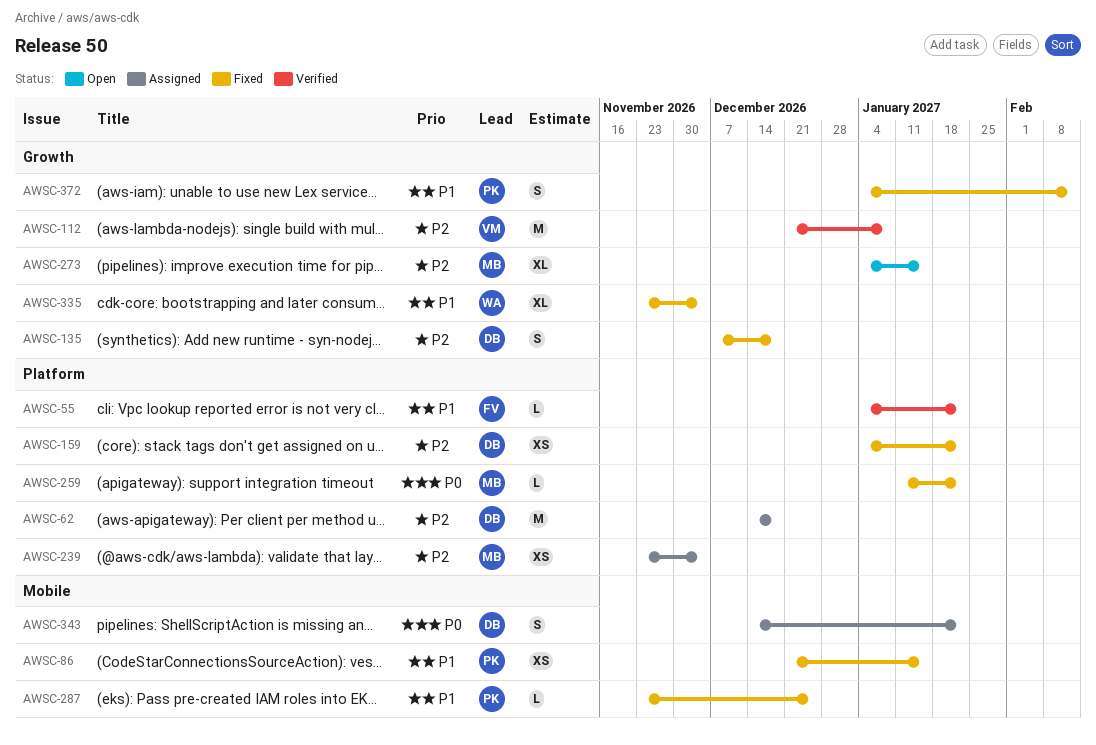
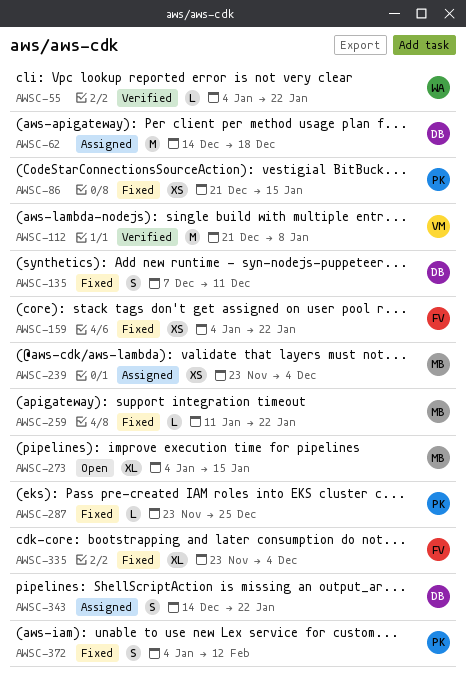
AWSC-55, owner: FV -> WA
AWSC-135, due: Dec 18 -> Dec 11
AWSC-159, owner: DB -> FV
AWSC-335, owner: WA -> FV

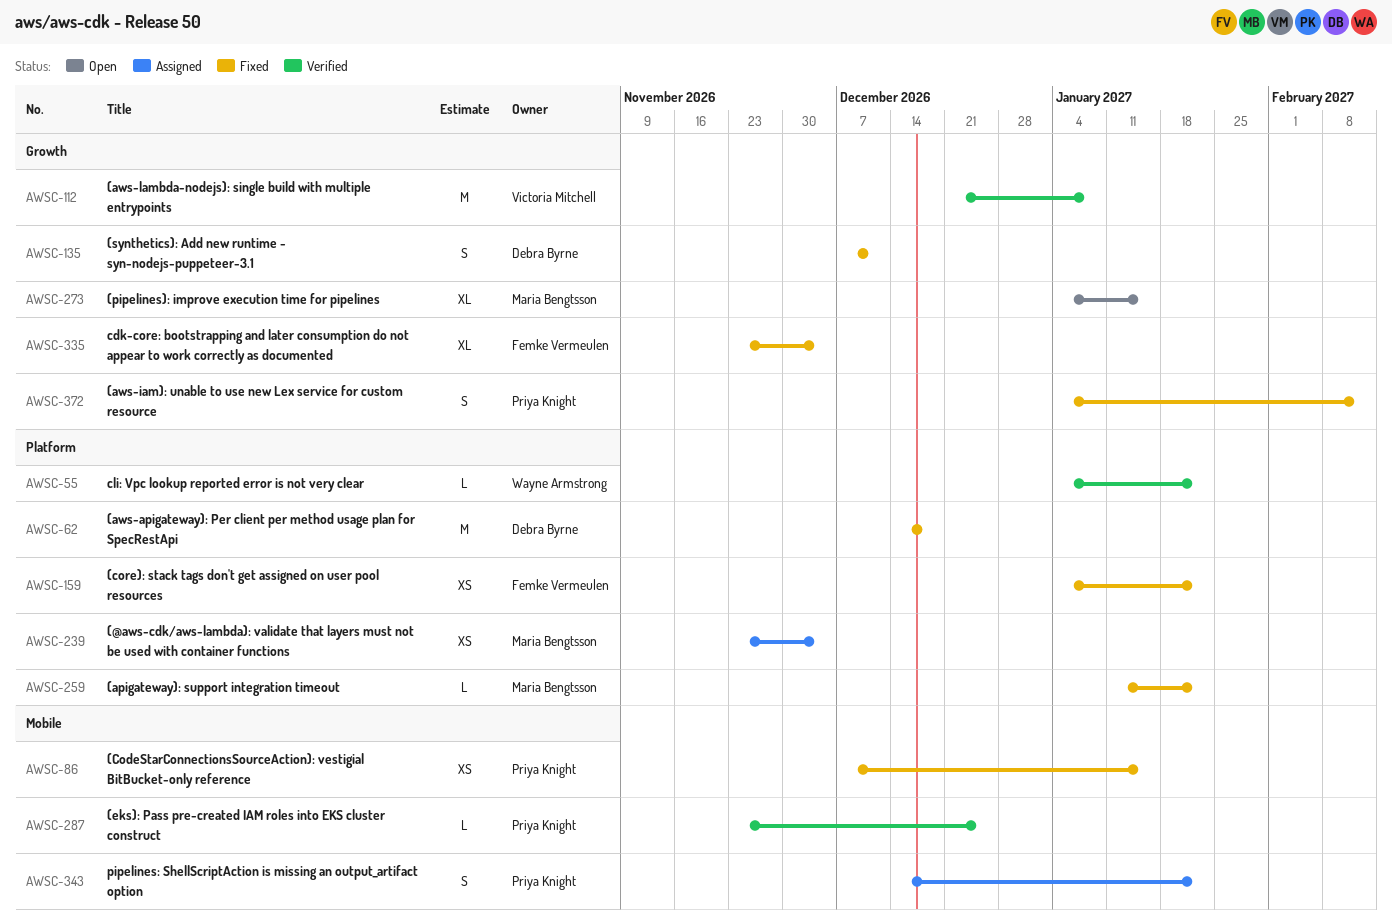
AWSC-62, status: Assigned -> Fixed
AWSC-86, start: Dec 21 -> Dec 7
AWSC-287, status: Fixed -> Verified
AWSC-343, owner: Debra Byrne -> Priya Knight

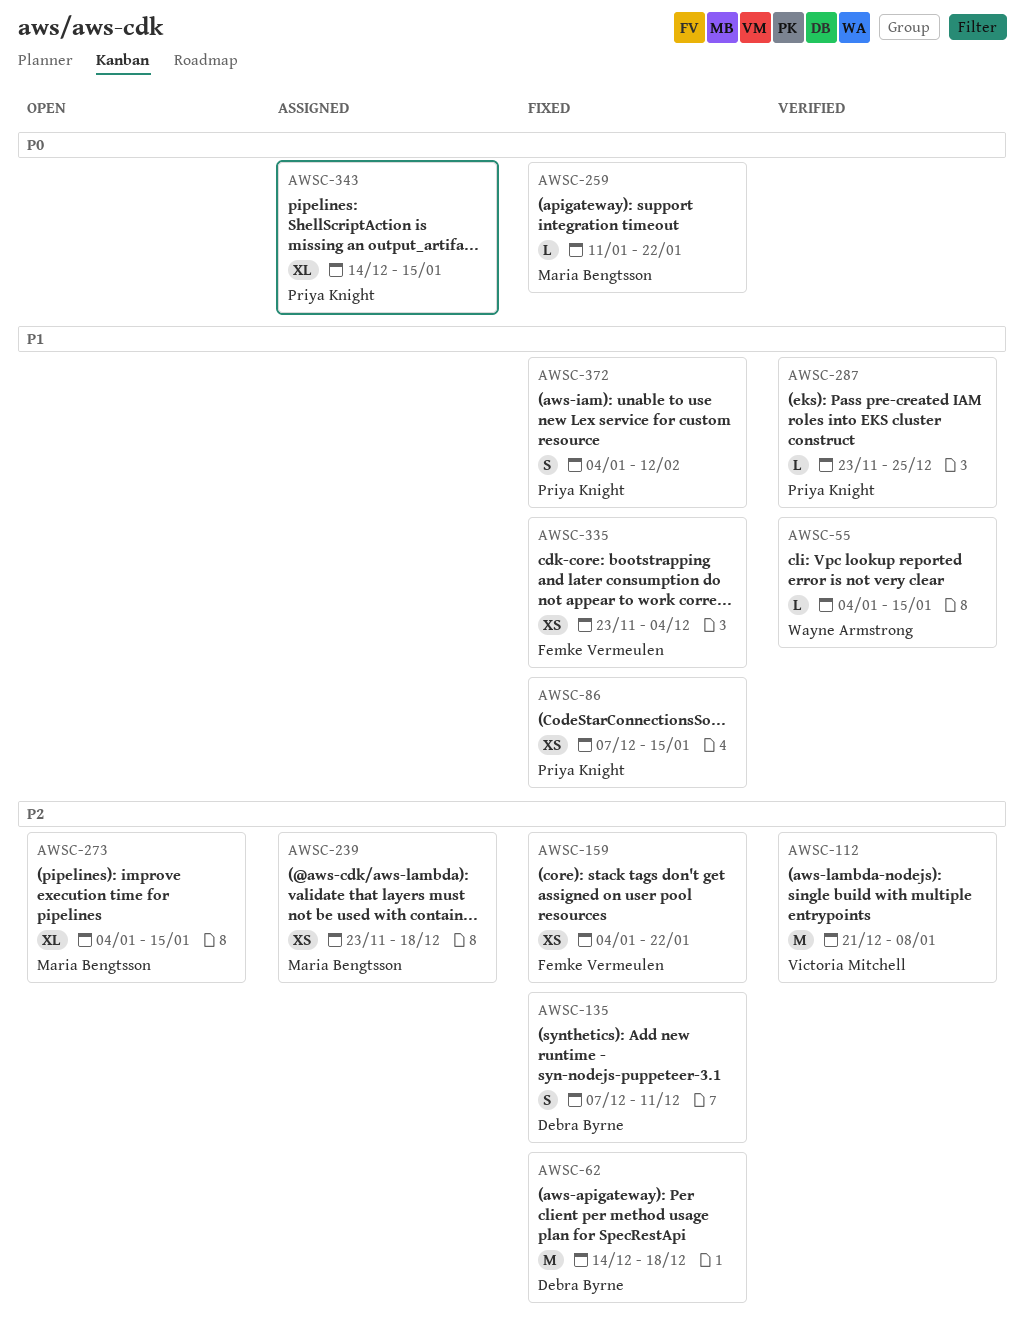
AWSC-55, due: Jan 22 -> Jan 15
AWSC-239, due: Dec 4 -> Dec 18
AWSC-335, estimate: XL -> XS
AWSC-343, estimate: S -> XL
AWSC-343, due: Jan 22 -> Jan 15

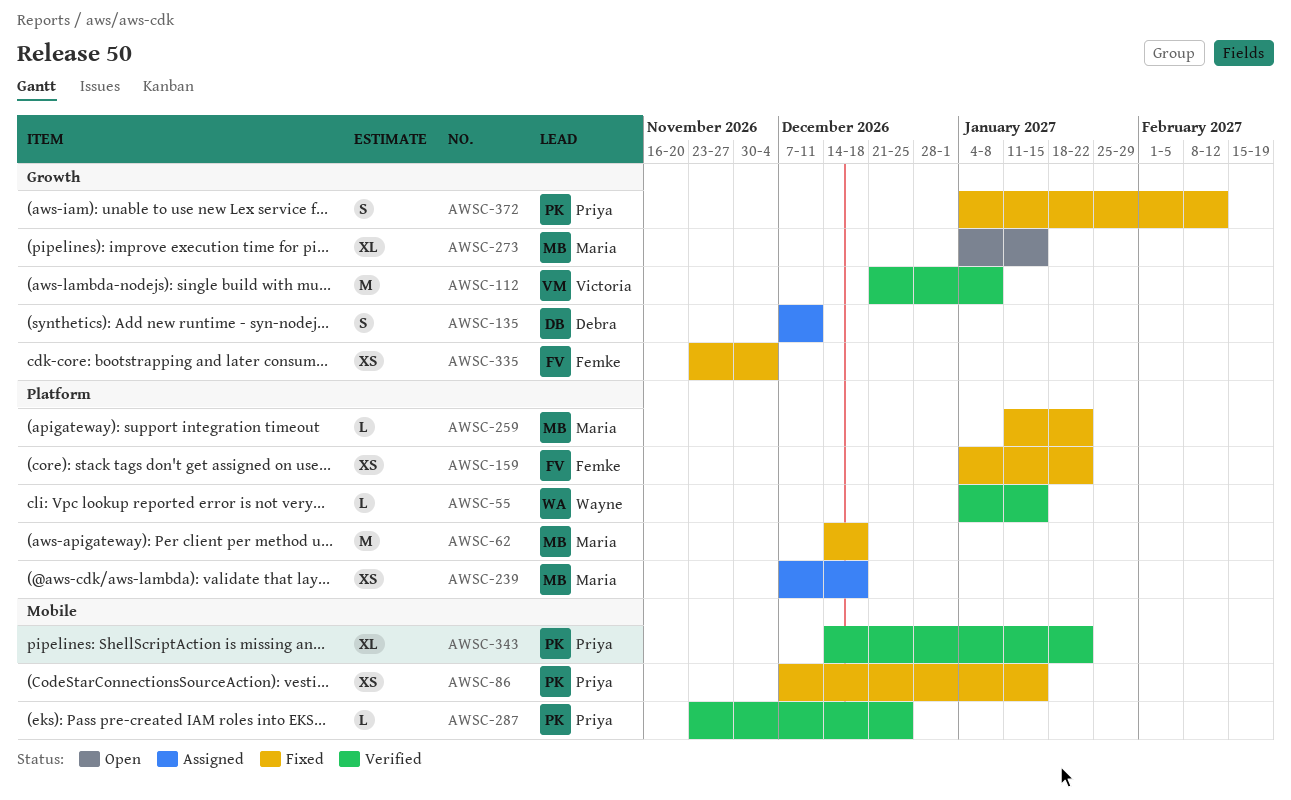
AWSC-62, owner: Debra Byrne -> Maria Bengtsson
AWSC-135, status: Fixed -> Assigned
AWSC-239, start: Nov 23 -> Dec 7
AWSC-343, status: Assigned -> Verified
AWSC-343, due: Jan 15 -> Jan 22

